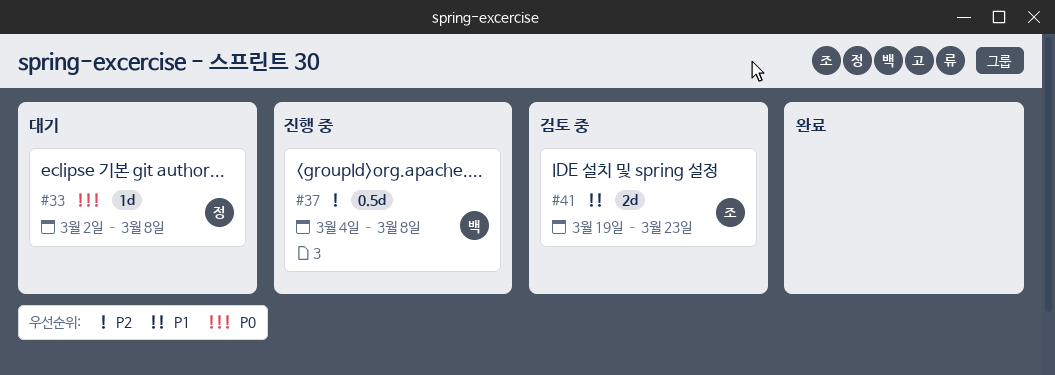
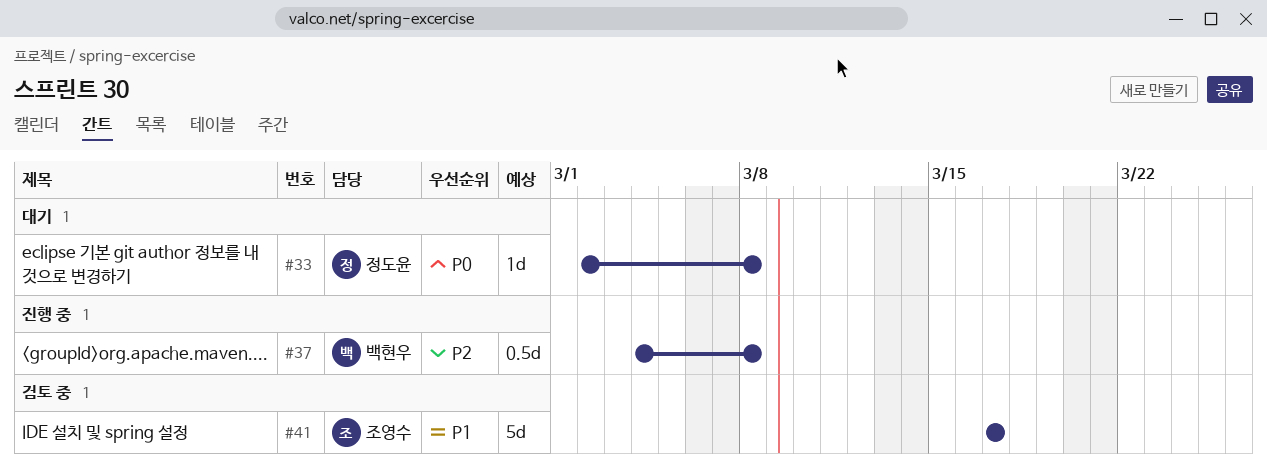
#41, estimate: 2d -> 5d
#41, start: Mar 19 -> Mar 17
#41, due: Mar 23 -> Mar 17

